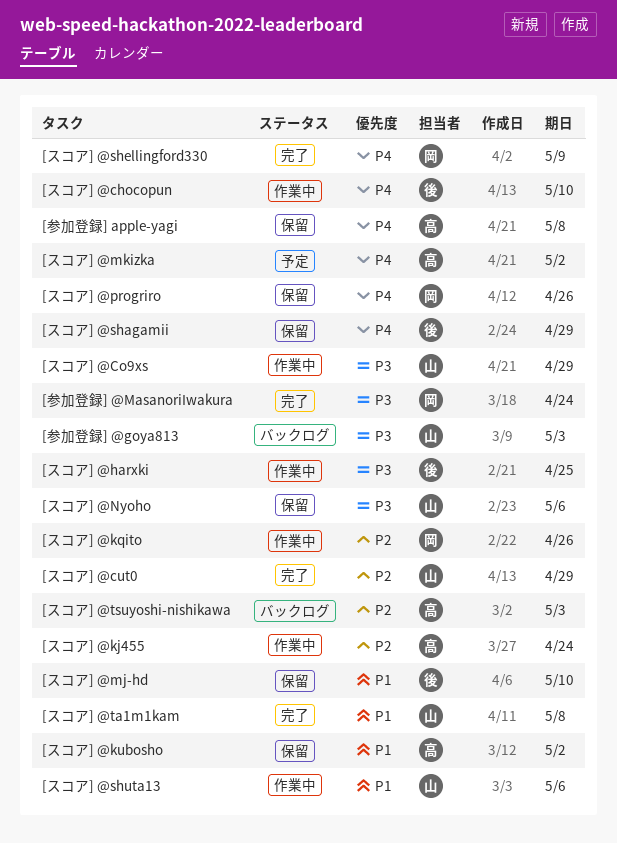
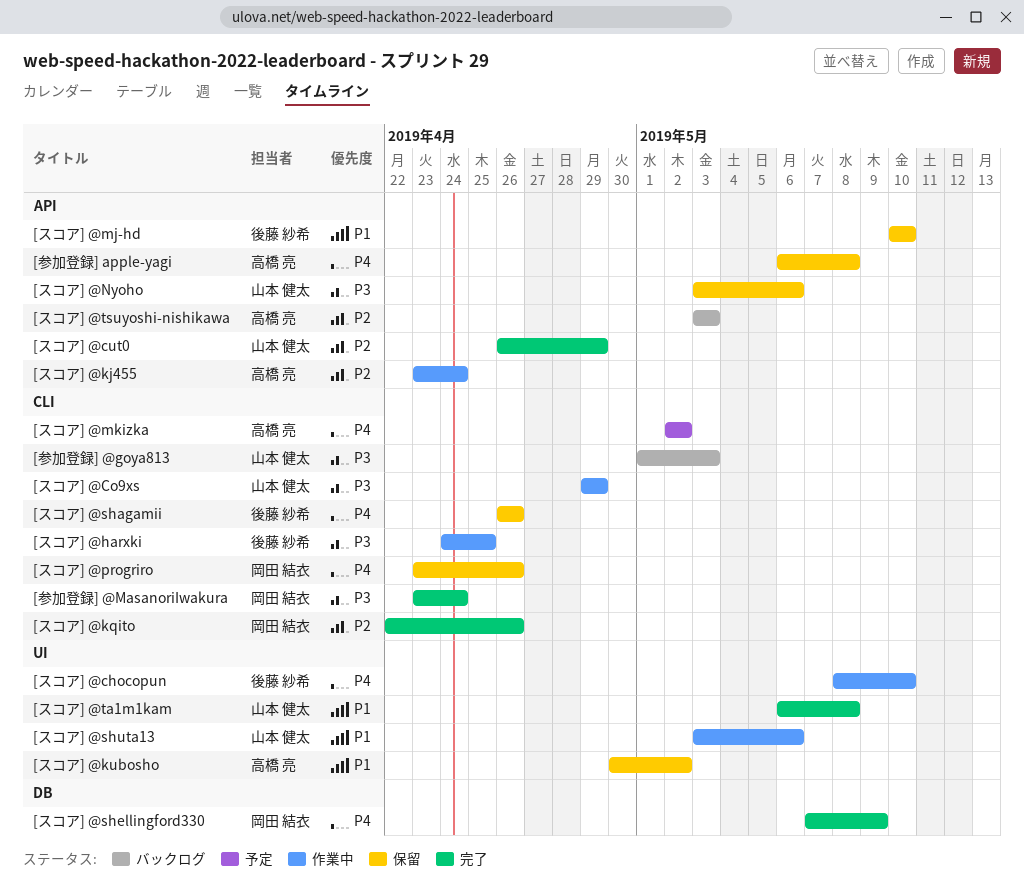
[スコア] @kqito, status: 作業中 -> 完了
[スコア] @shagamii, due: Apr 29 -> Apr 26

